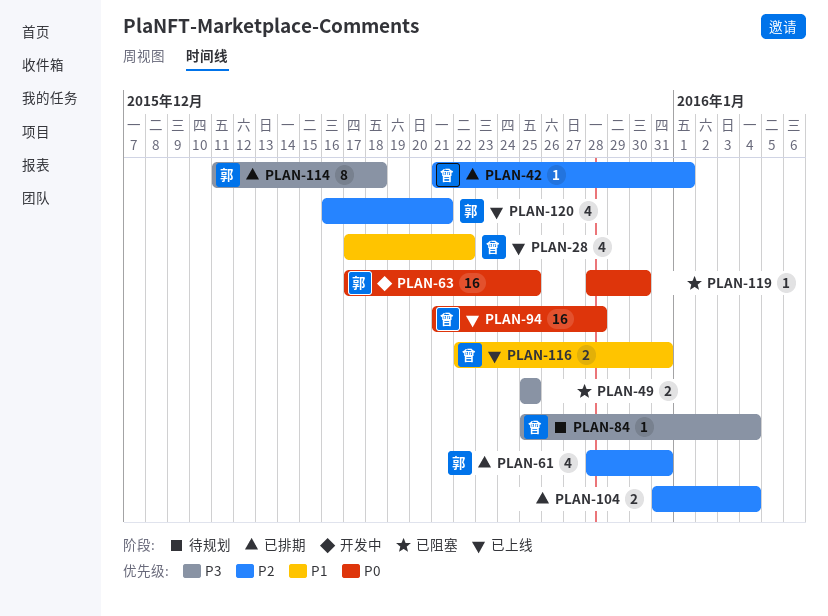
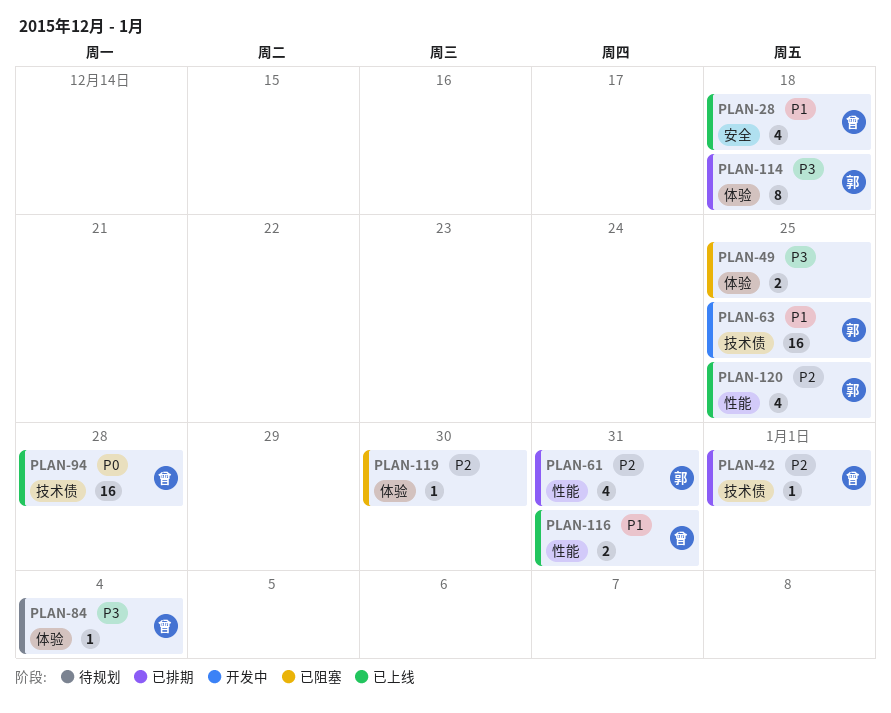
PLAN-28, due: Dec 22 -> Dec 18
PLAN-63, priority: P0 -> P1
PLAN-104: present -> none
PLAN-119, priority: P0 -> P2
PLAN-120, due: Dec 21 -> Dec 25

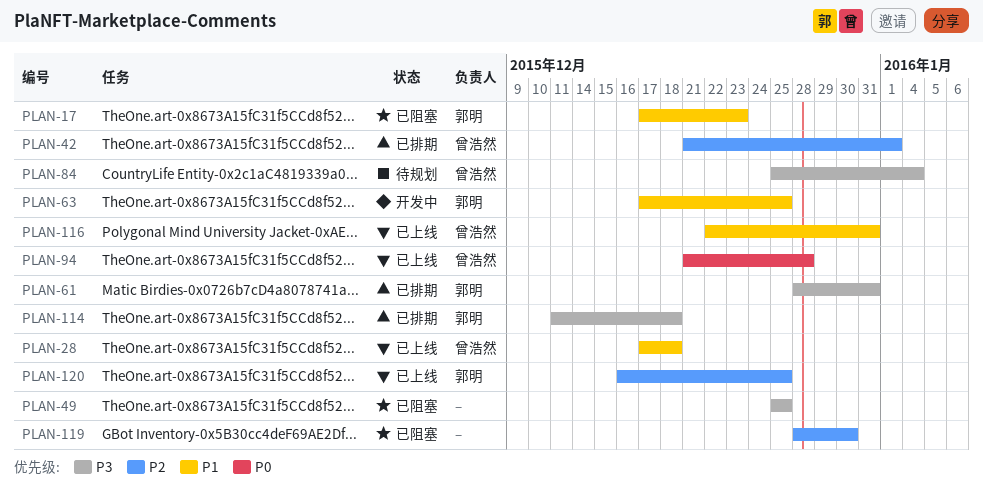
PLAN-17: none -> present
PLAN-61, priority: P2 -> P3

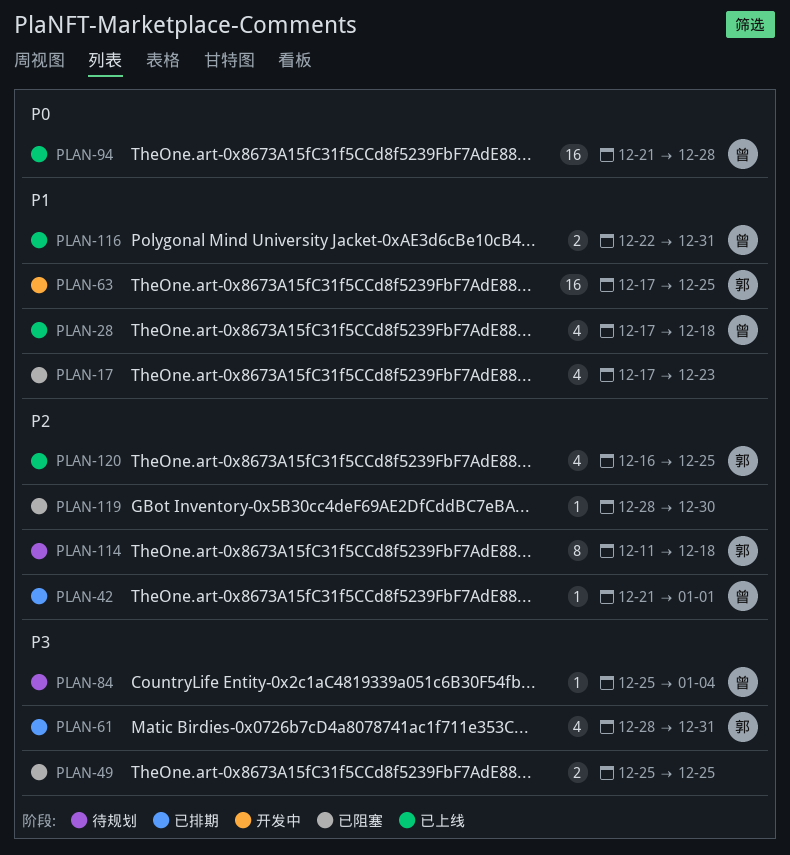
PLAN-17, owner: 郭明 -> none
PLAN-114, status: 已排期 -> 待规划
PLAN-114, priority: P3 -> P2

